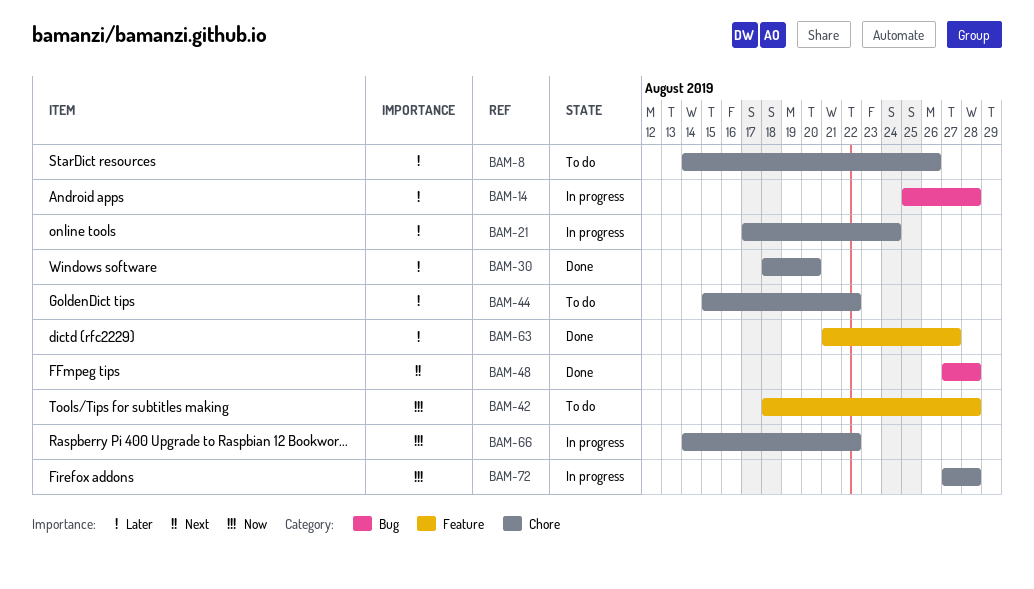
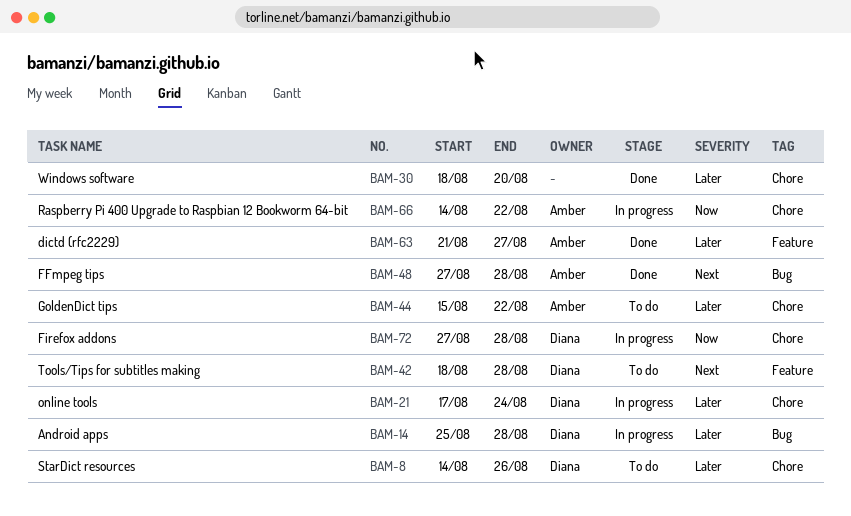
BAM-42, priority: Now -> Next

